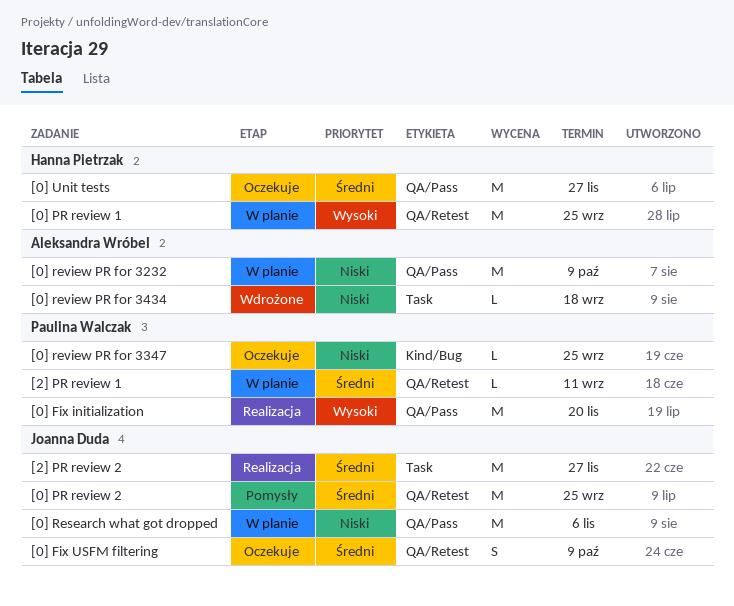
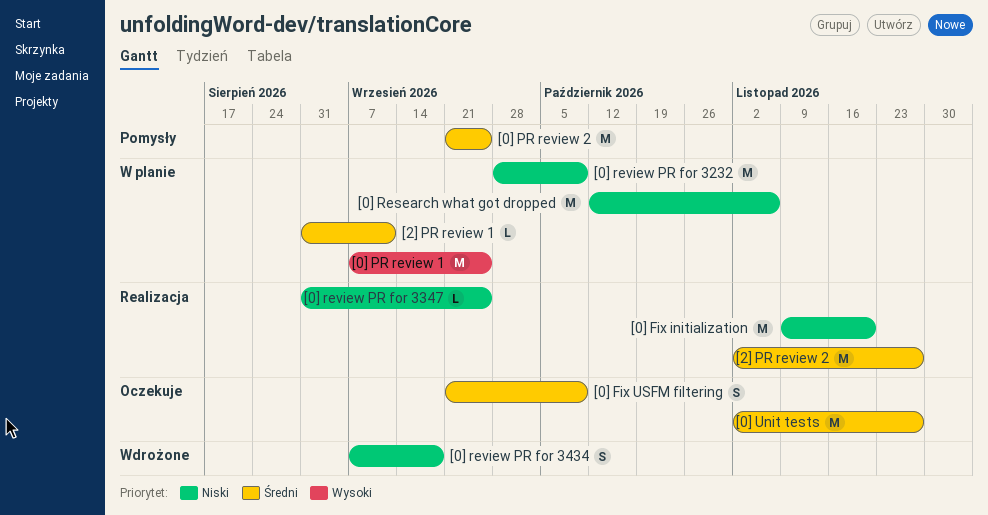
[0] Fix initialization, priority: Wysoki -> Niski
[0] review PR for 3347, status: Oczekuje -> Realizacja
[0] review PR for 3434, estimate: L -> S

